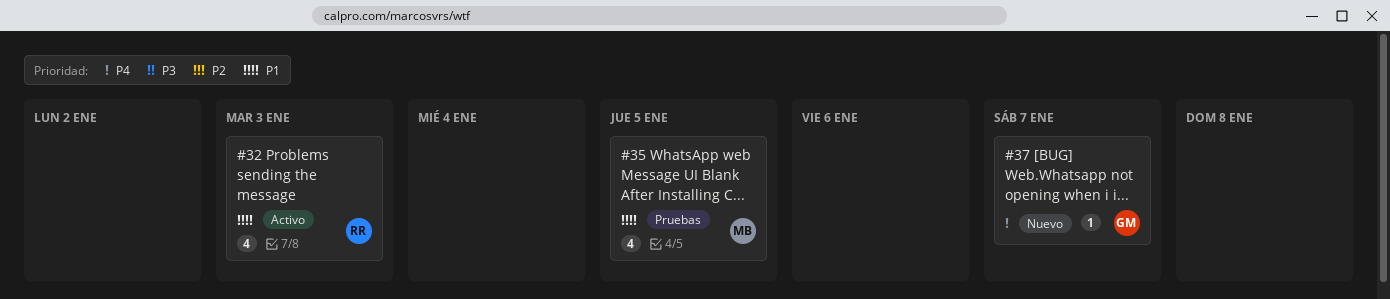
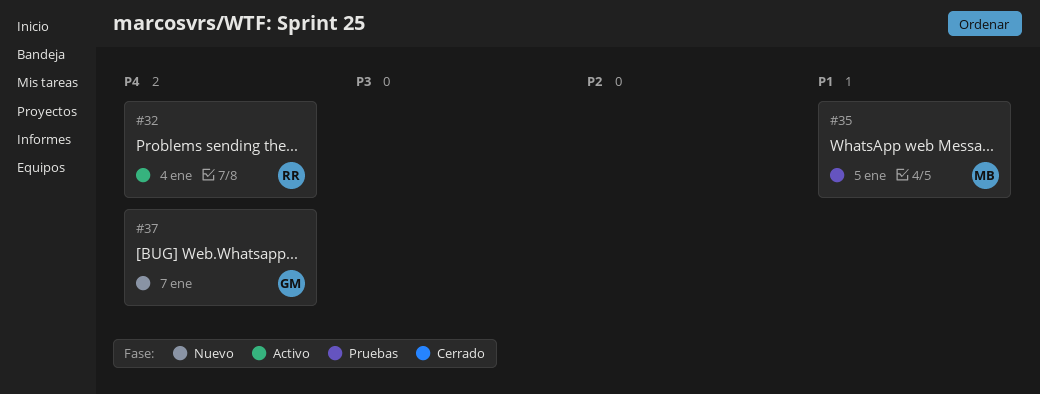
#32, priority: P1 -> P4
#32, due: Jan 3 -> Jan 4

